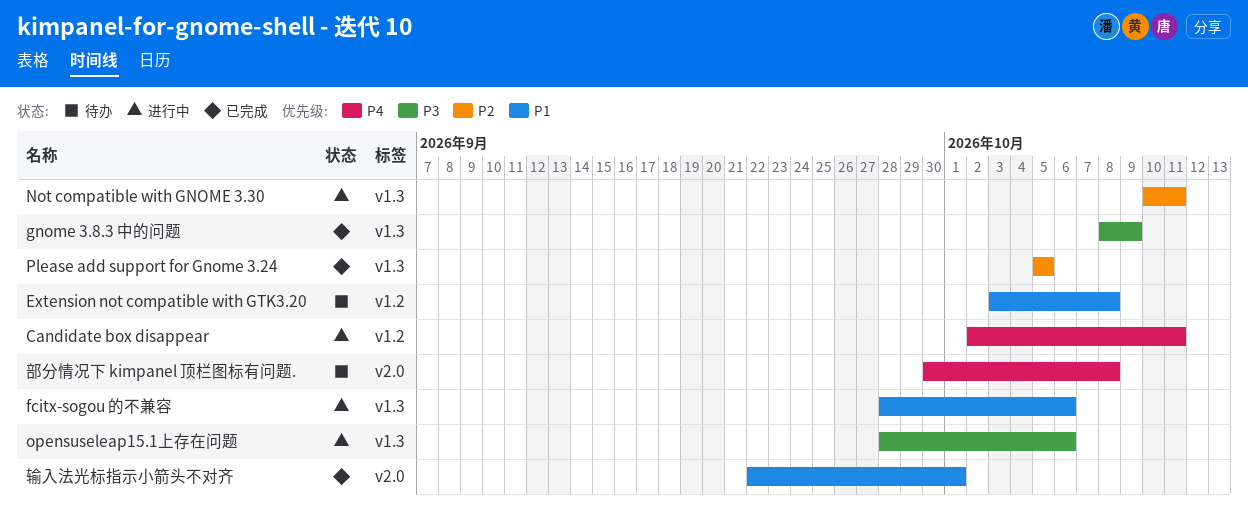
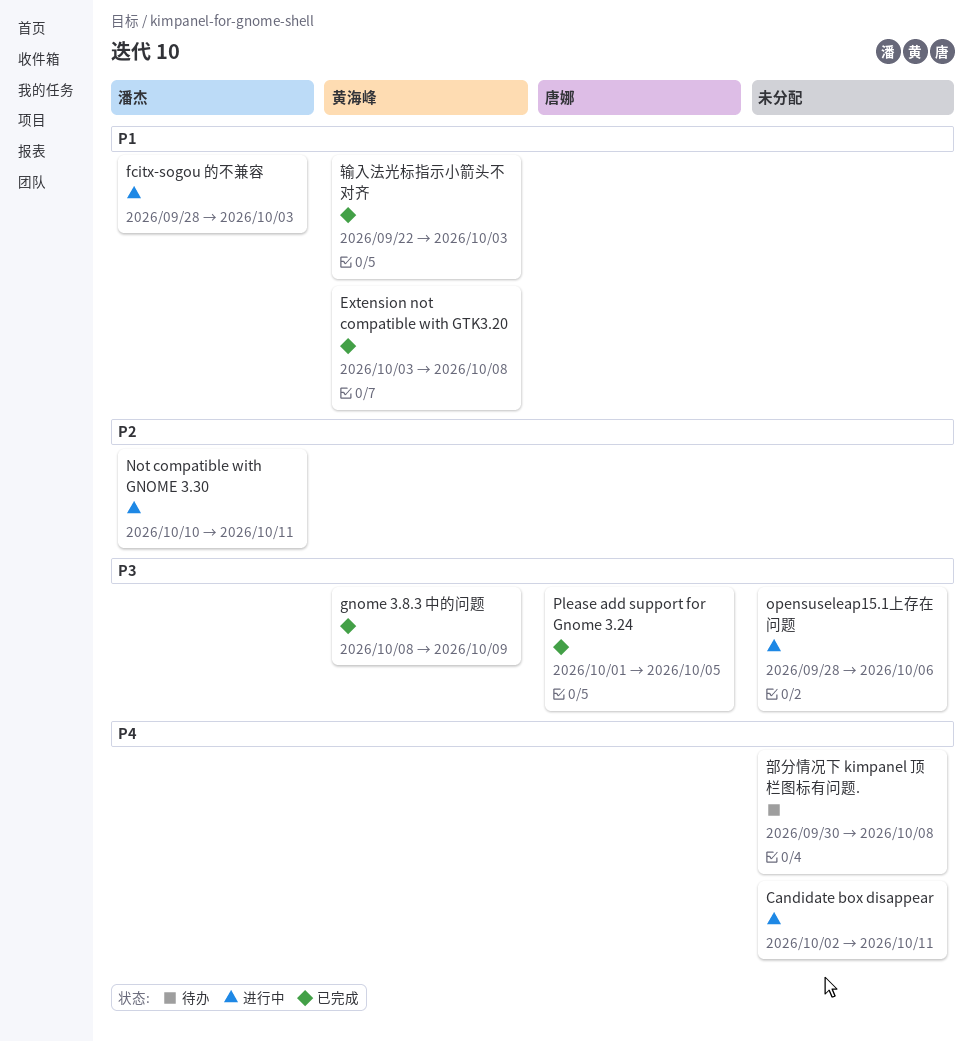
Extension not compatible with GTK3.20, status: 待办 -> 已完成
fcitx-sogou 的不兼容, due: Oct 6 -> Oct 3
Please add support for Gnome 3.24, priority: P2 -> P3
Please add support for Gnome 3.24, start: Oct 5 -> Oct 1
输入法光标指示小箭头不对齐, due: Oct 1 -> Oct 3

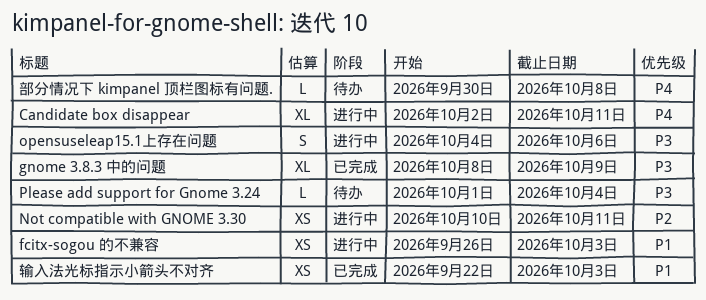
Extension not compatible with GTK3.20: present -> none
fcitx-sogou 的不兼容, start: Sep 28 -> Sep 26
opensuseleap15.1上存在问题, start: Sep 28 -> Oct 4
Please add support for Gnome 3.24, status: 已完成 -> 待办
Please add support for Gnome 3.24, due: Oct 5 -> Oct 4

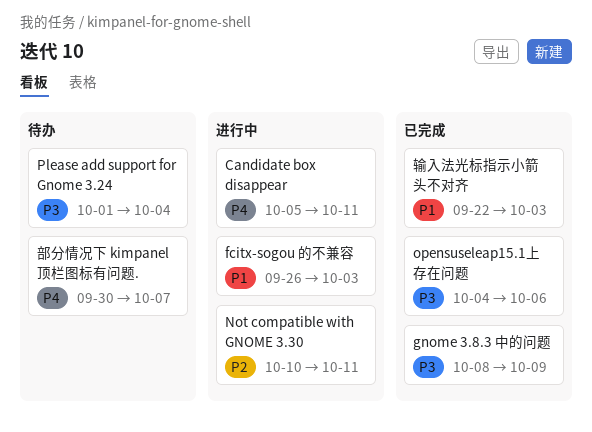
Candidate box disappear, start: Oct 2 -> Oct 5
opensuseleap15.1上存在问题, status: 进行中 -> 已完成
部分情况下 kimpanel 顶栏图标有问题., due: Oct 8 -> Oct 7

